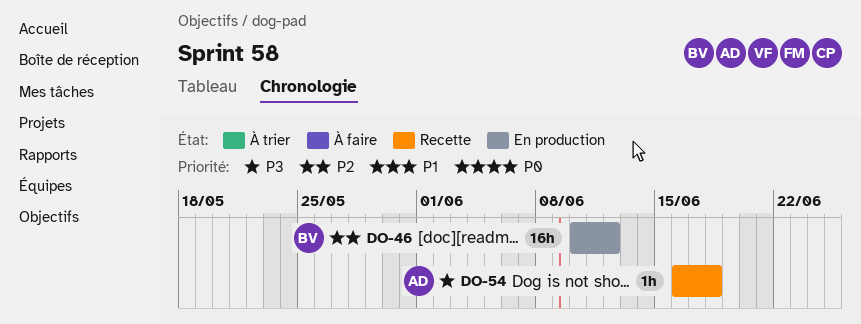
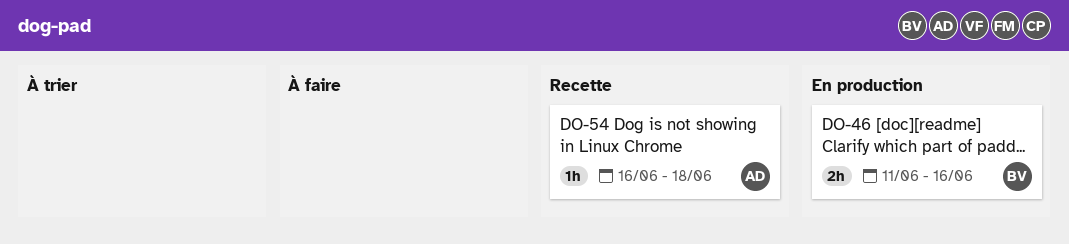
DO-46, estimate: 16h -> 2h
DO-46, start: Jun 10 -> Jun 11
DO-46, due: Jun 12 -> Jun 16

